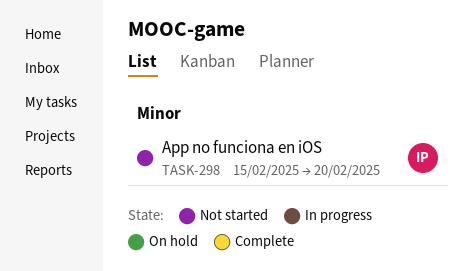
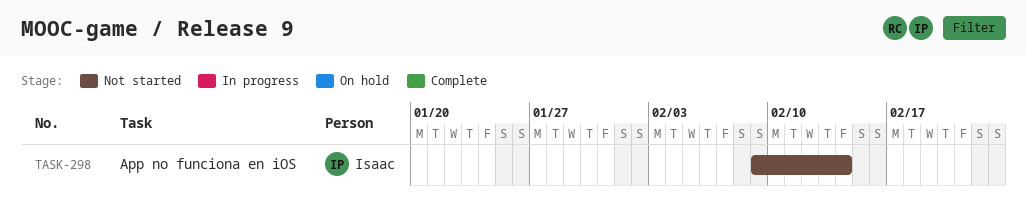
TASK-298, start: Feb 15 -> Feb 9
TASK-298, due: Feb 20 -> Feb 14

